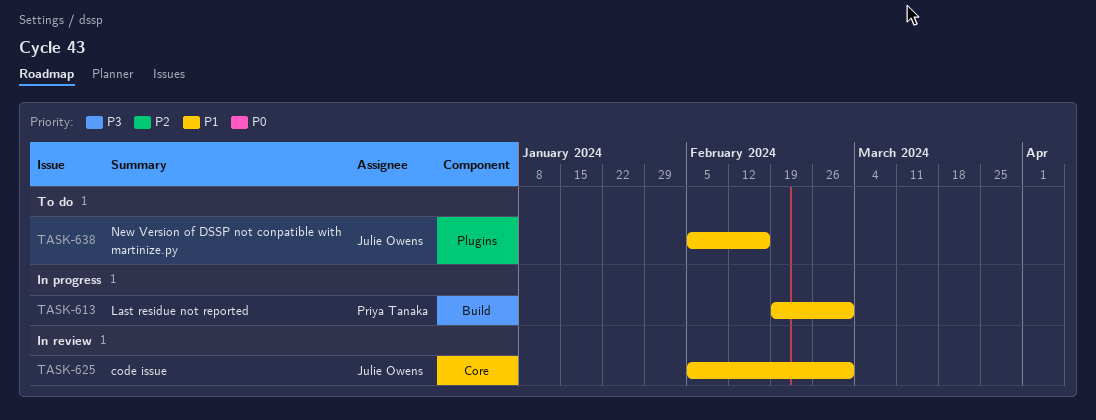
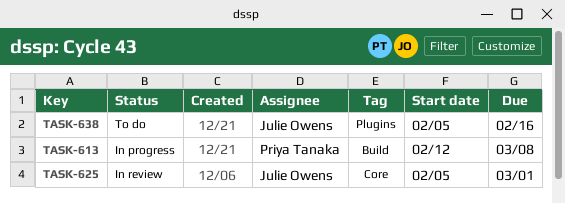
TASK-613, start: Feb 19 -> Feb 12
TASK-613, due: Mar 1 -> Mar 8

